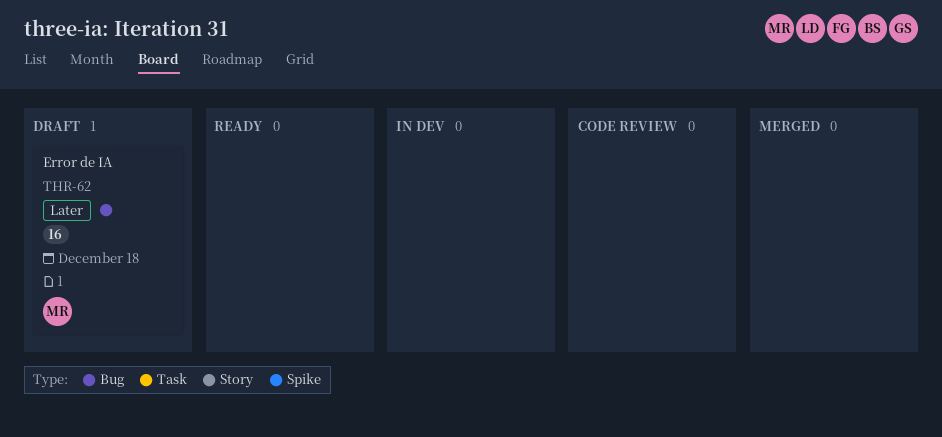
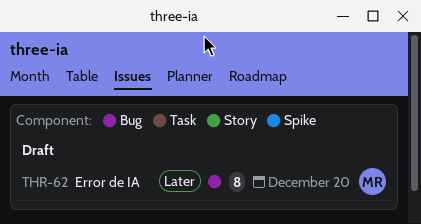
THR-62, estimate: 16 -> 8
THR-62, due: Dec 18 -> Dec 20

